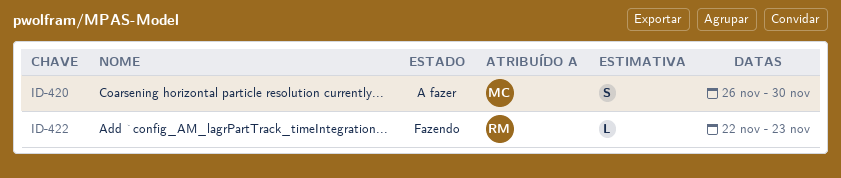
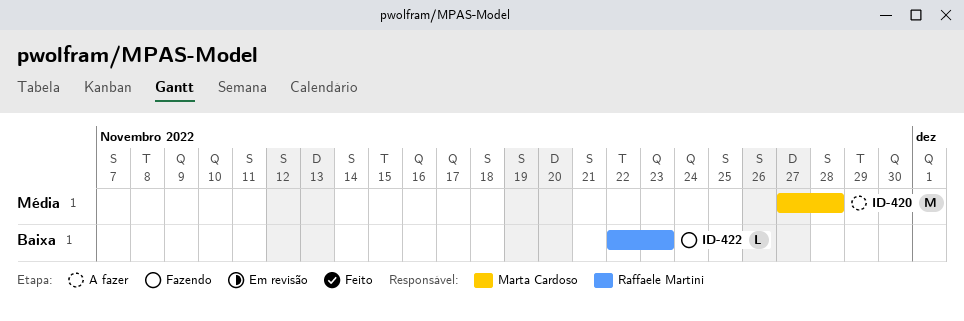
ID-420, estimate: S -> M
ID-420, start: Nov 26 -> Nov 27
ID-420, due: Nov 30 -> Nov 28

